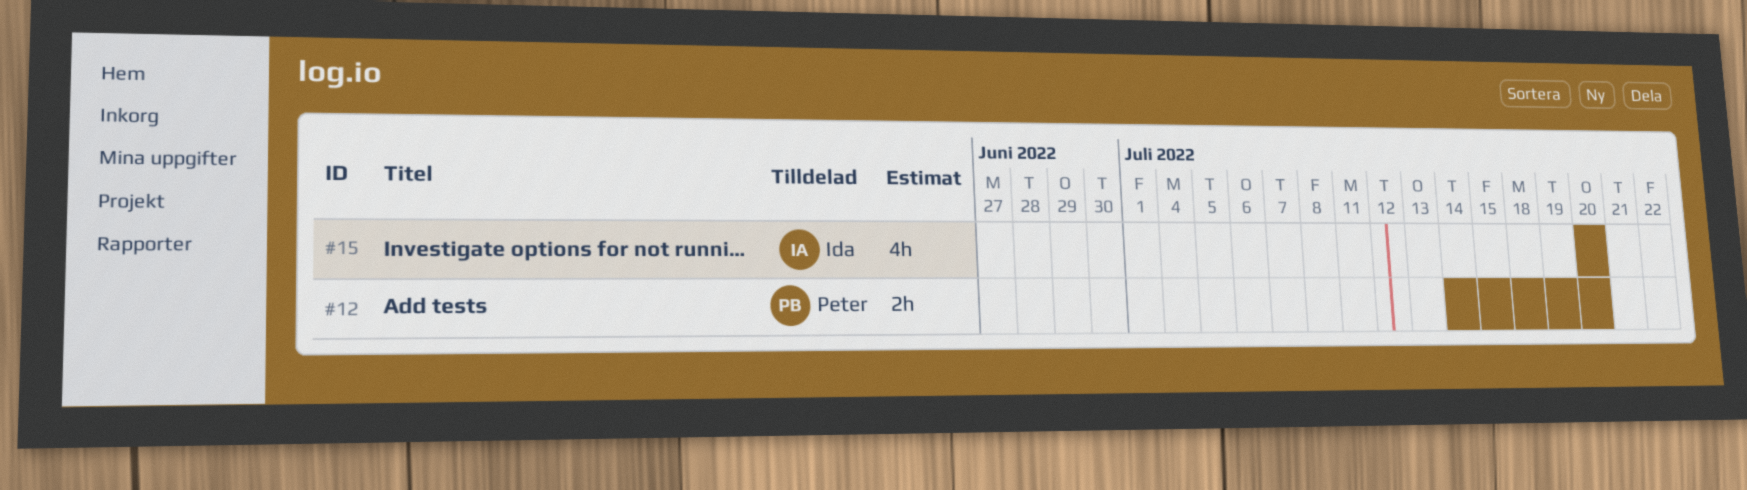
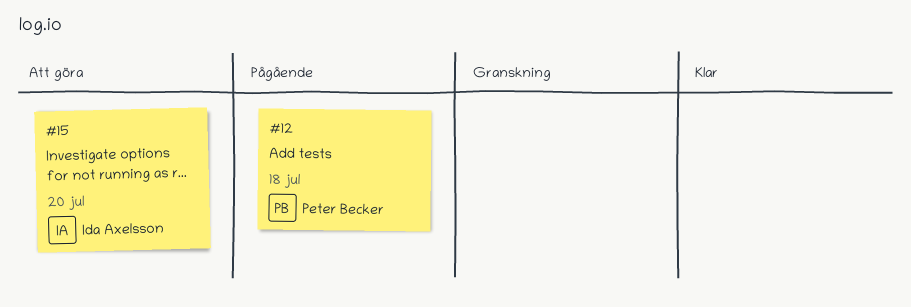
#12, due: Jul 20 -> Jul 18

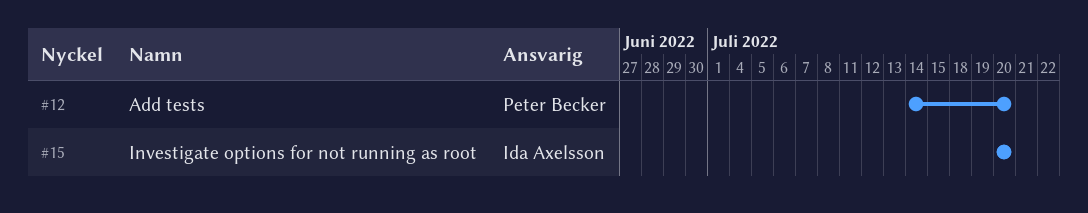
#12, due: Jul 18 -> Jul 20

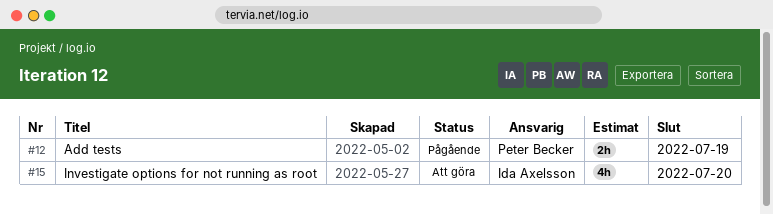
#12, due: Jul 20 -> Jul 19

